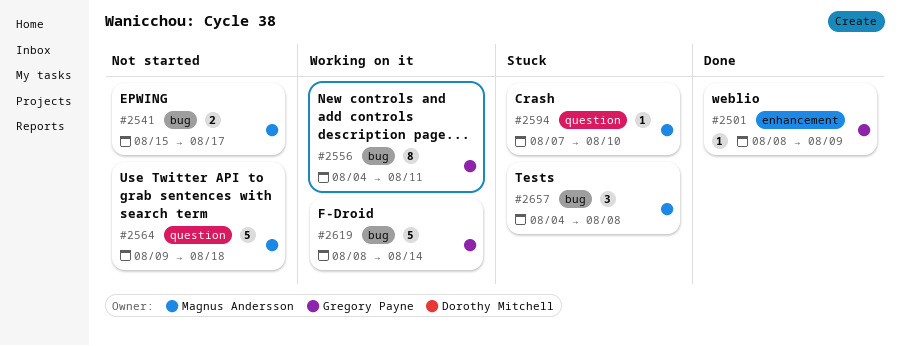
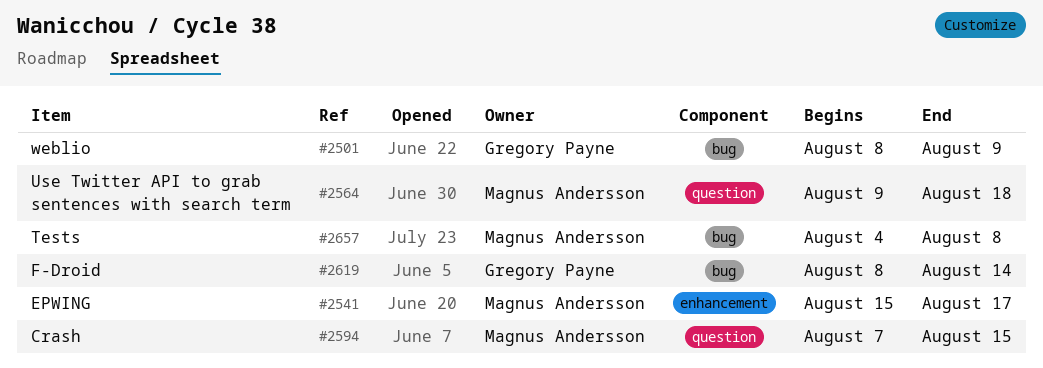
#2501, label: enhancement -> bug
#2541, label: bug -> enhancement
#2556: present -> none
#2594, due: Aug 10 -> Aug 15

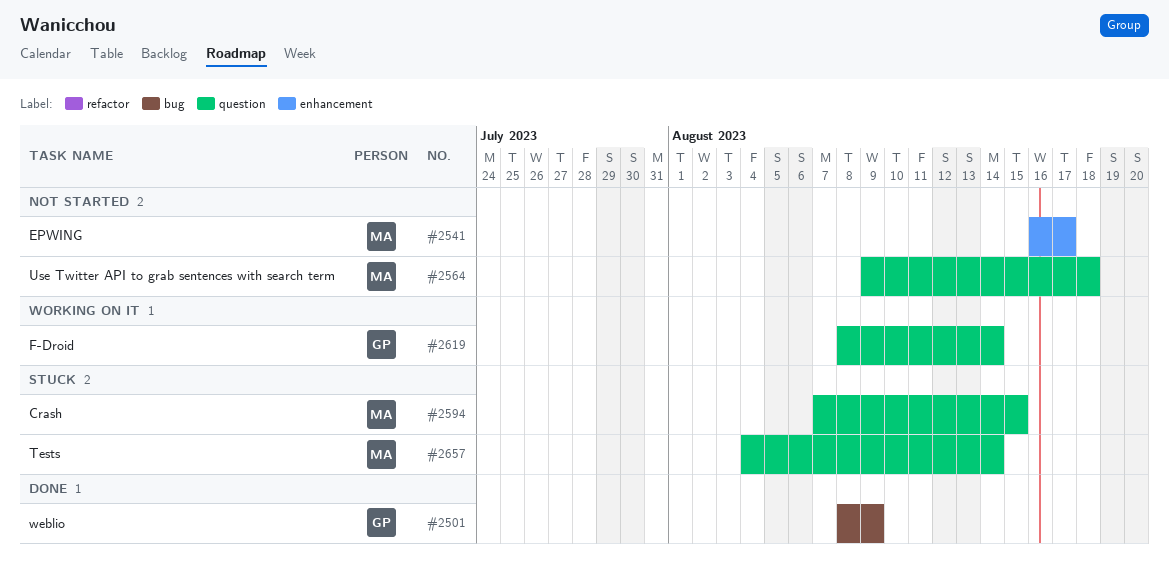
#2541, start: Aug 15 -> Aug 16
#2619, label: bug -> question
#2657, label: bug -> question
#2657, due: Aug 8 -> Aug 14

